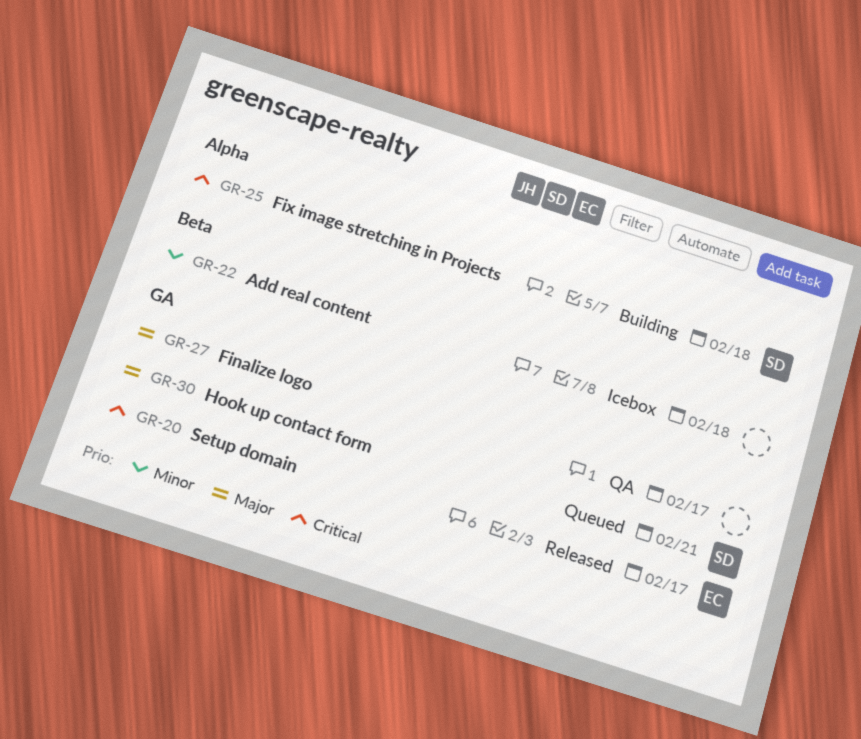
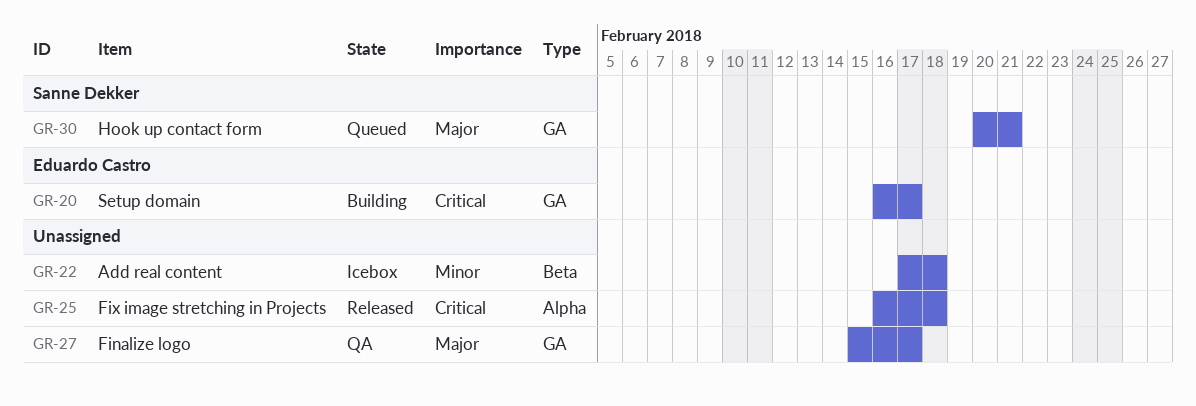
GR-20, status: Released -> Building
GR-25, status: Building -> Released
GR-25, owner: Sanne Dekker -> none

